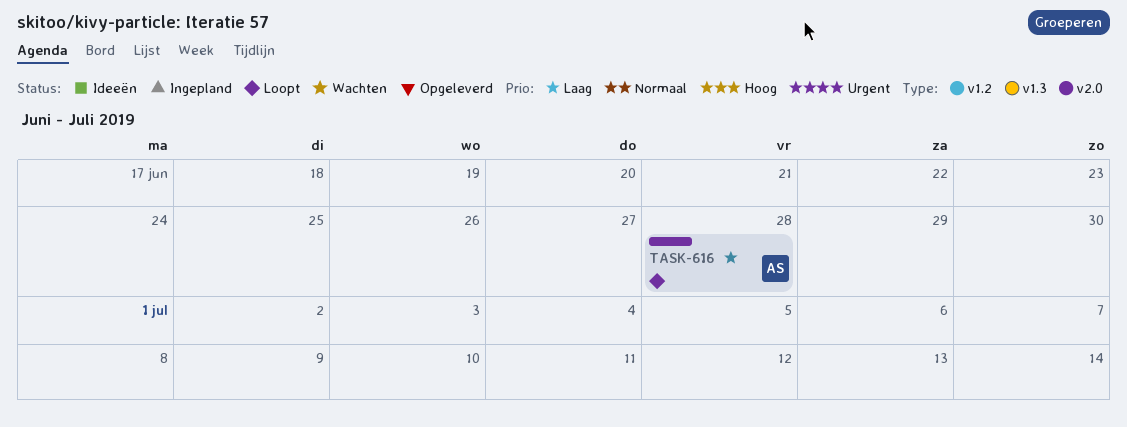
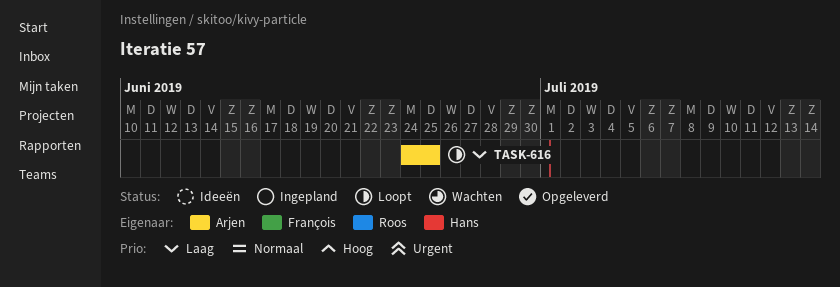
TASK-616, due: Jun 28 -> Jun 25

